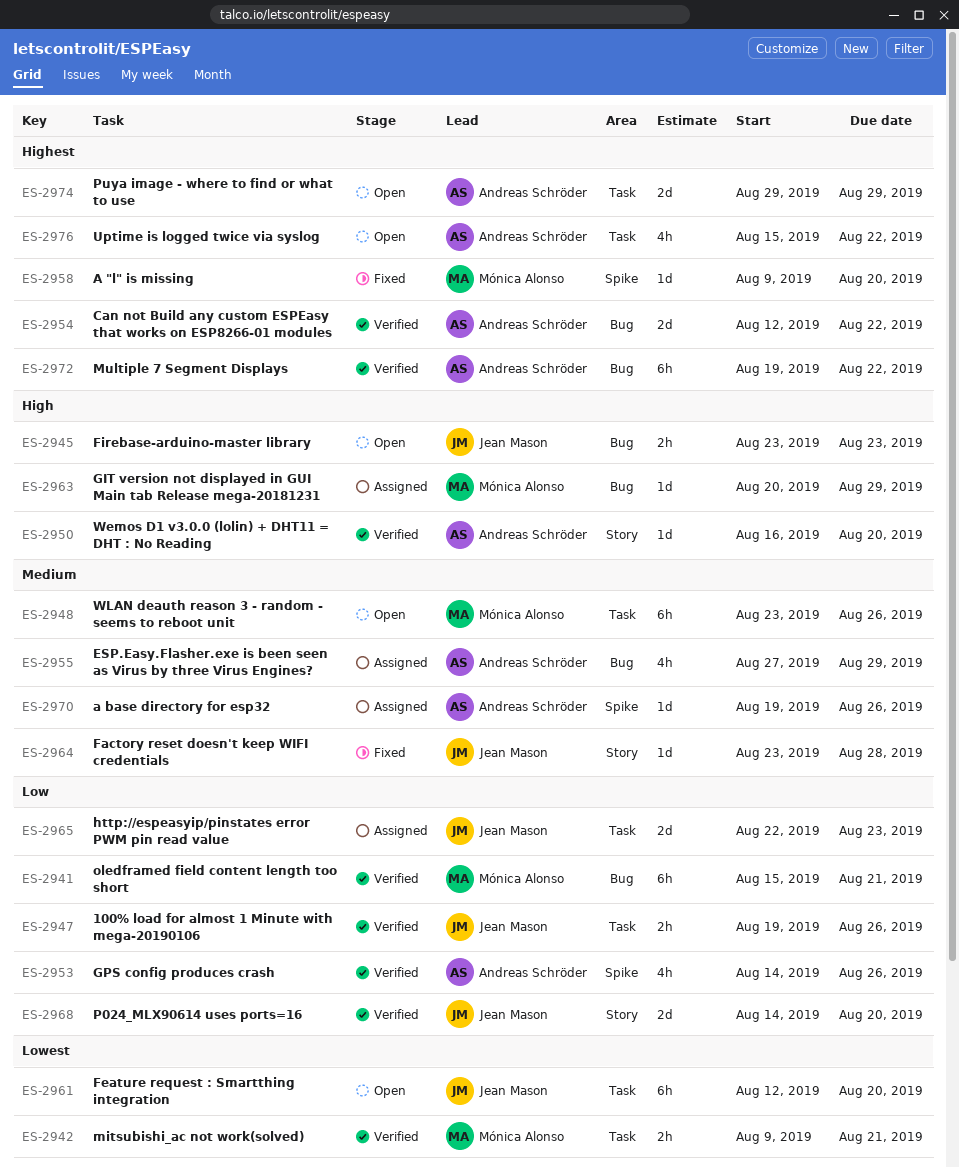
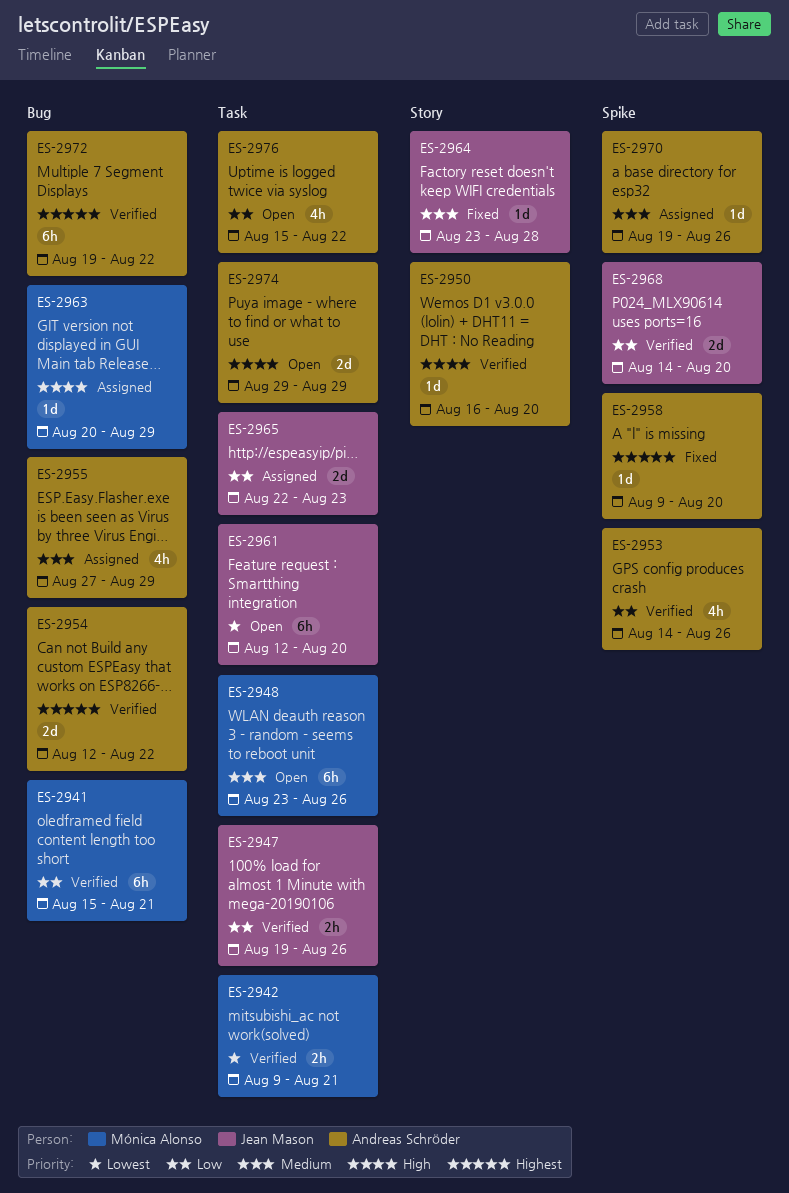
ES-2945: present -> none
ES-2958, owner: Mónica Alonso -> Andreas Schröder
ES-2968, label: Story -> Spike
ES-2974, priority: Highest -> High
ES-2976, priority: Highest -> Low

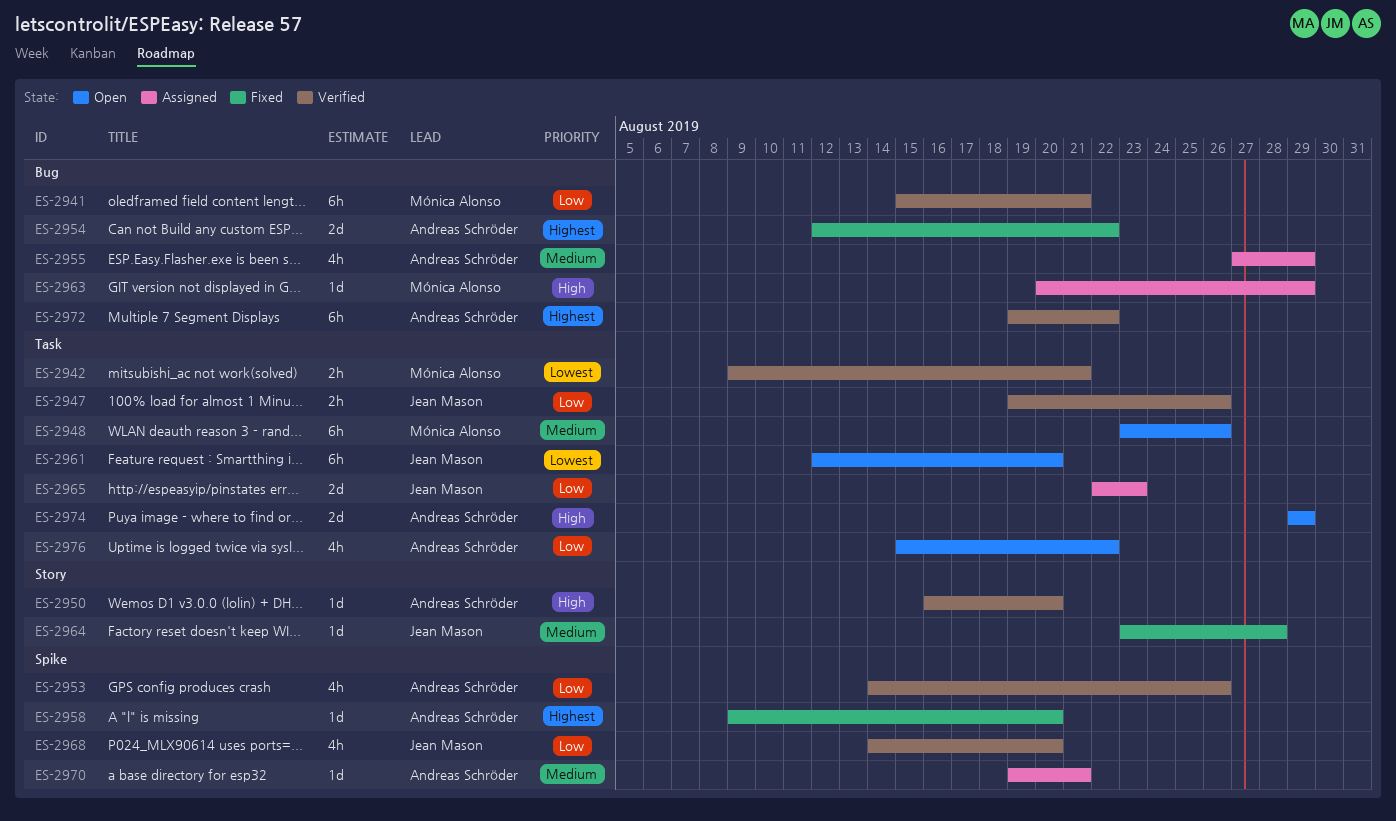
ES-2954, status: Verified -> Fixed
ES-2968, estimate: 2d -> 4h
ES-2970, due: Aug 26 -> Aug 21

